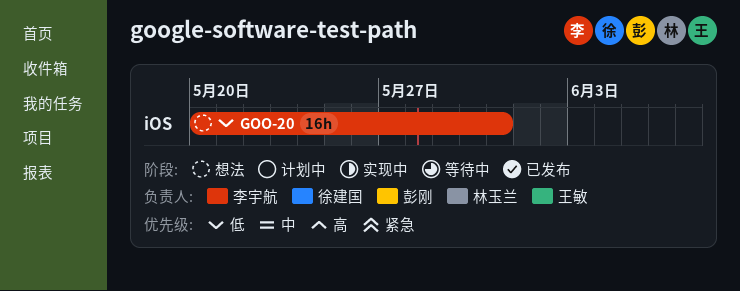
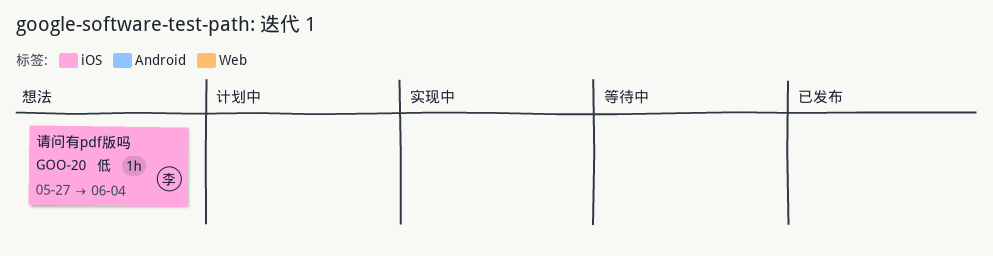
GOO-20, estimate: 16h -> 1h
GOO-20, start: May 20 -> May 27
GOO-20, due: May 31 -> Jun 4

